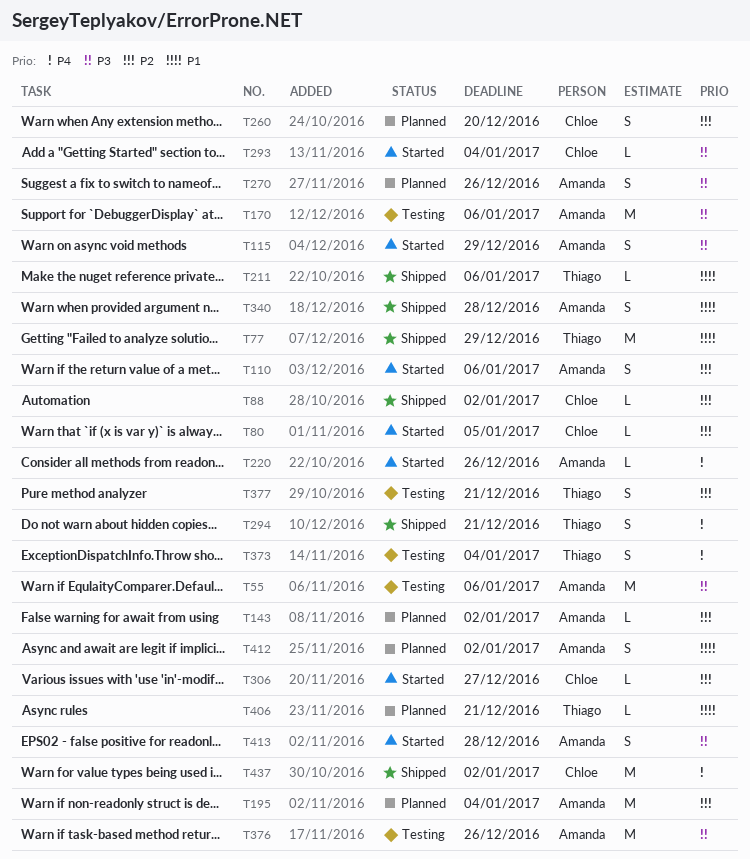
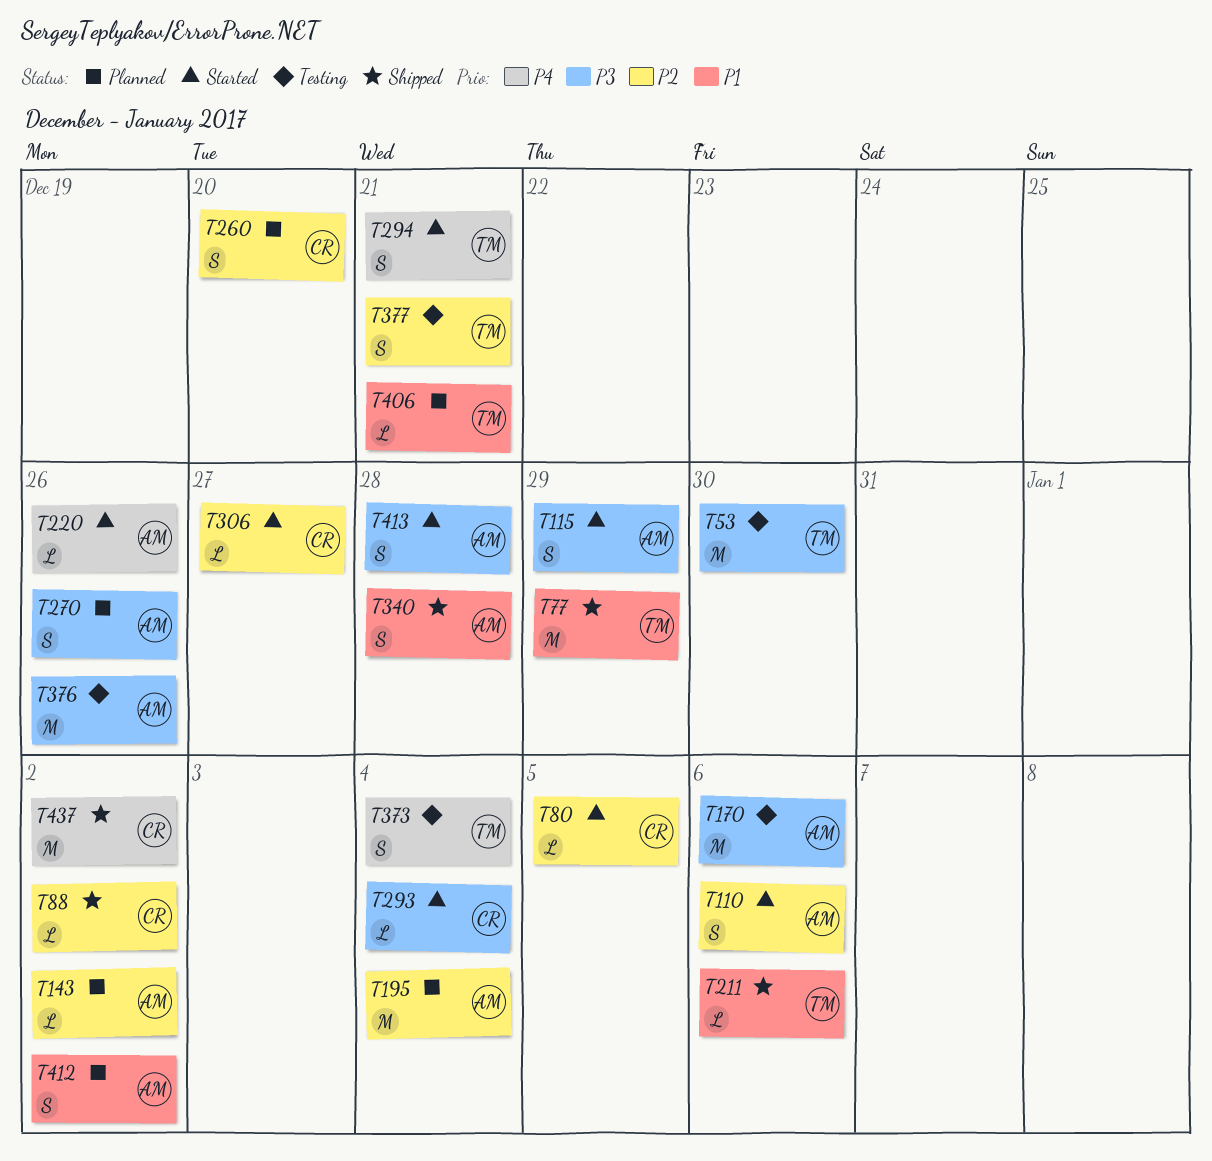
T53: none -> present
T55: present -> none
T294, status: Shipped -> Started

